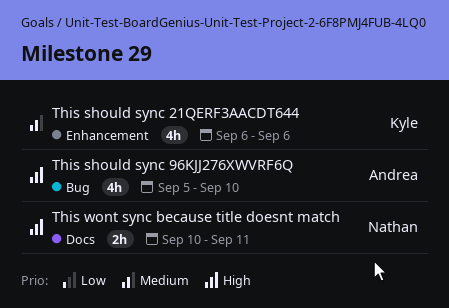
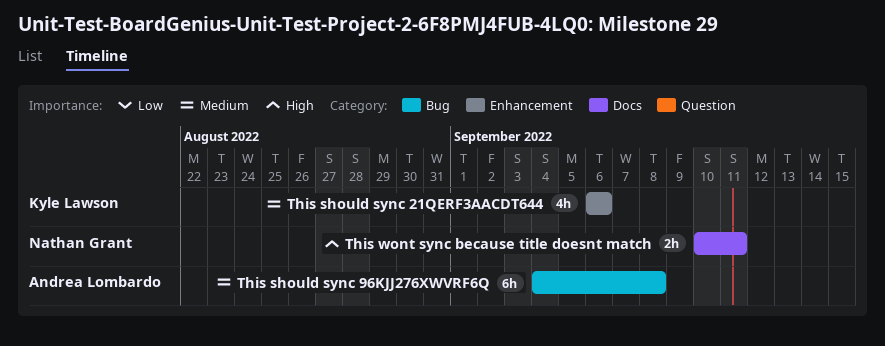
This should sync 96KJJ276XWVRF6Q, priority: High -> Medium
This should sync 96KJJ276XWVRF6Q, estimate: 4h -> 6h
This should sync 96KJJ276XWVRF6Q, start: Sep 5 -> Sep 4
This should sync 96KJJ276XWVRF6Q, due: Sep 10 -> Sep 8

